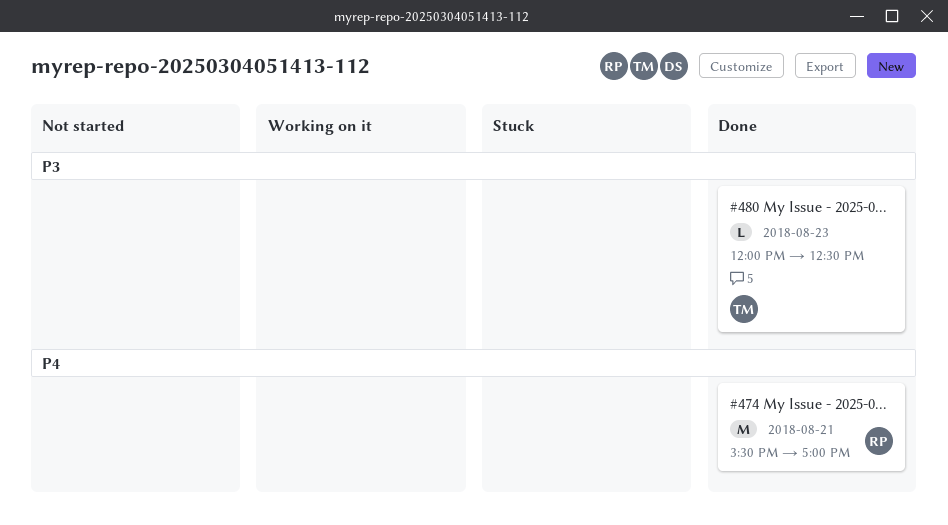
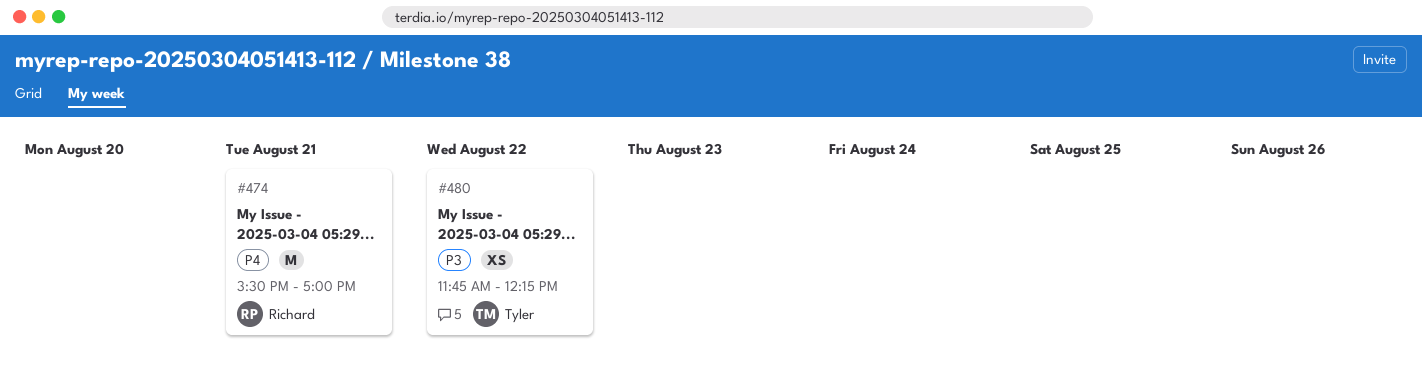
#480, estimate: L -> XS
#480, day: Aug 23 -> Aug 22
#480, begins: 12:00 -> 11:45
#480, ends: 12:30 -> 12:15

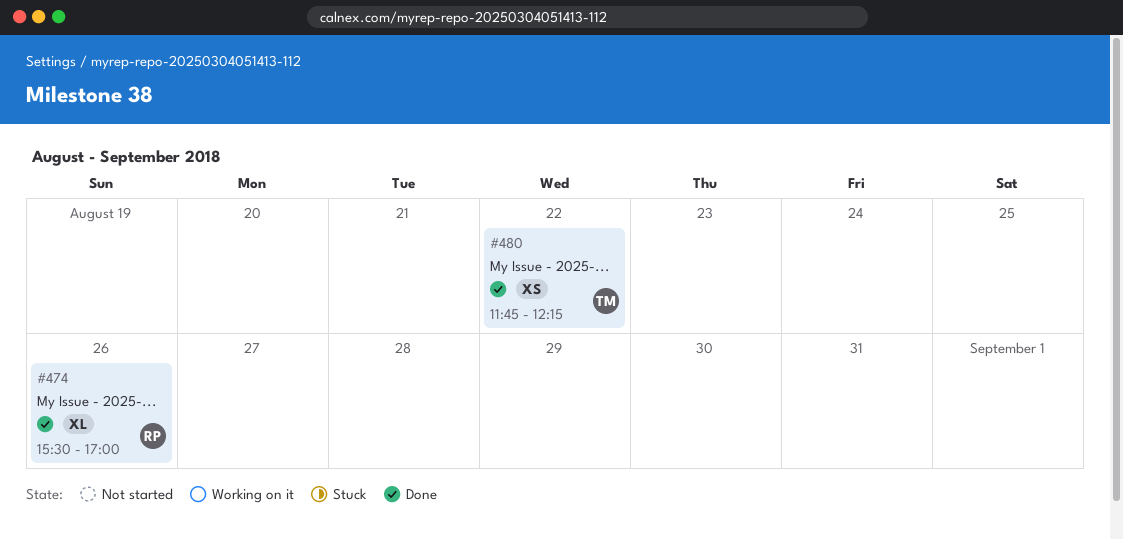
#474, estimate: M -> XL
#474, day: Aug 21 -> Aug 26

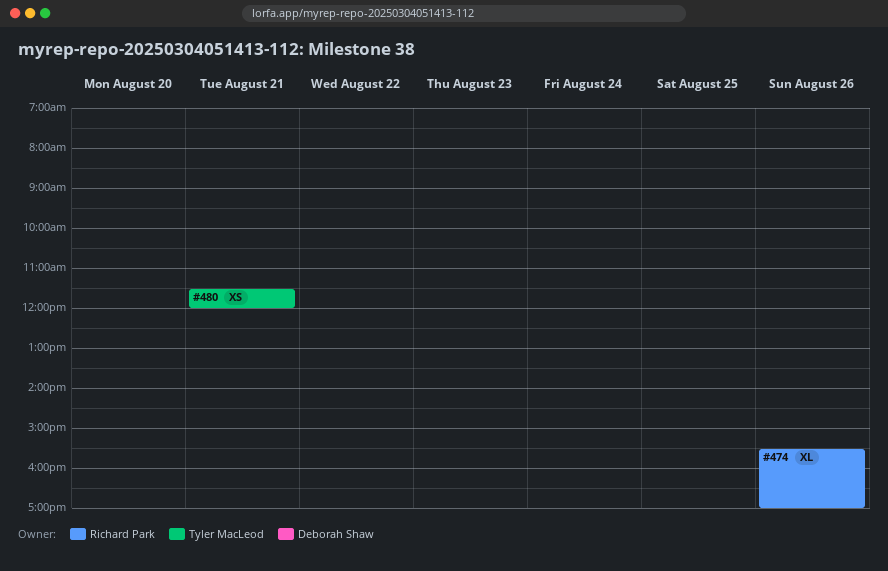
#480, day: Aug 22 -> Aug 21
#480, begins: 11:45 -> 11:30
#480, ends: 12:15 -> 12:00

